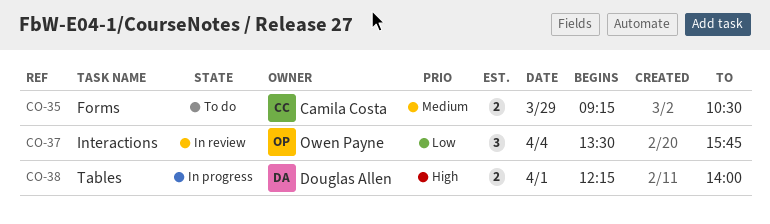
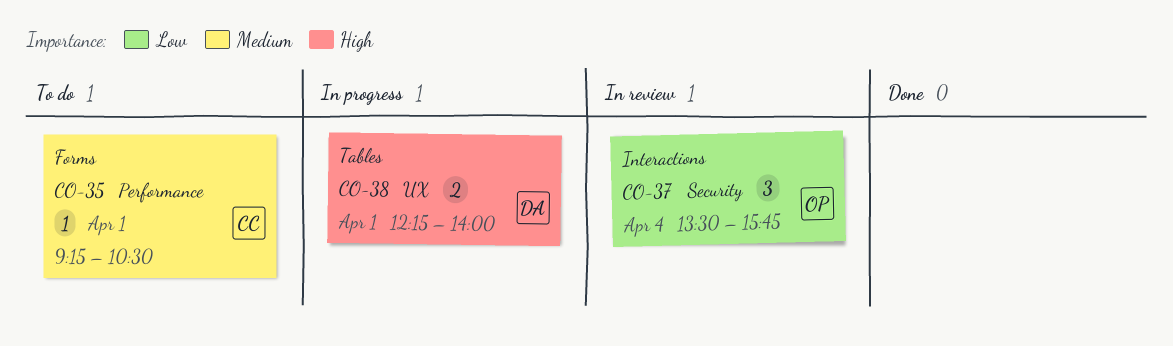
CO-35, estimate: 2 -> 1
CO-35, day: Mar 29 -> Apr 1

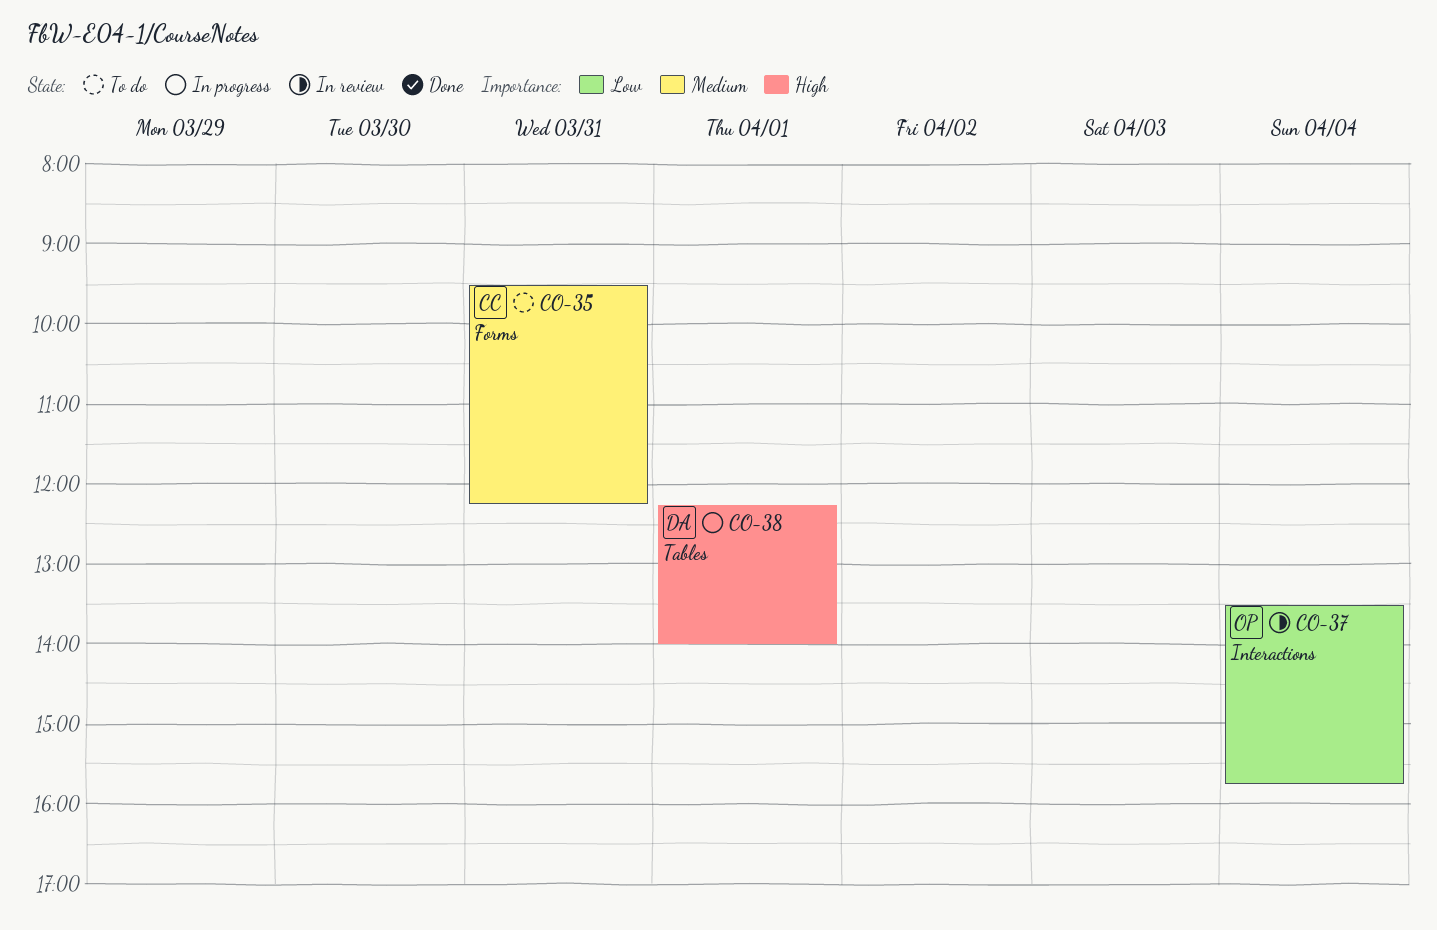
CO-35, day: Apr 1 -> Mar 31
CO-35, begins: 09:15 -> 09:30
CO-35, ends: 10:30 -> 12:15

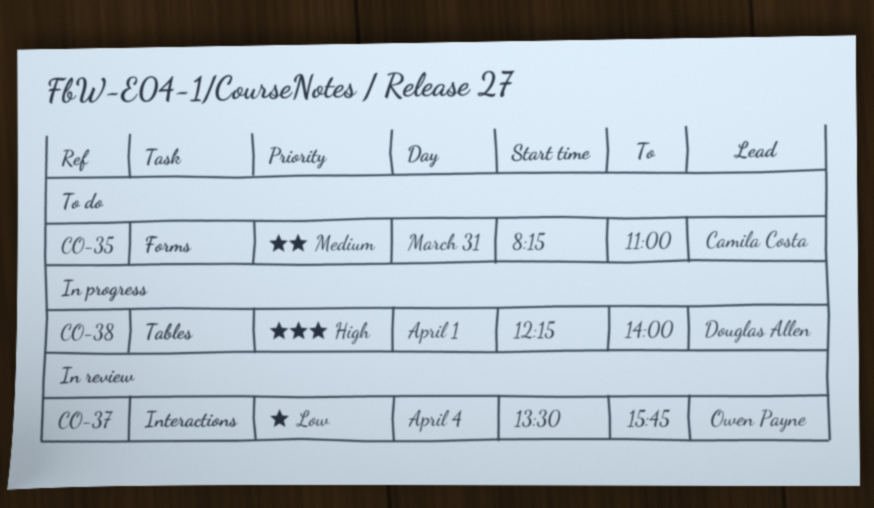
CO-35, begins: 09:30 -> 08:15
CO-35, ends: 12:15 -> 11:00

